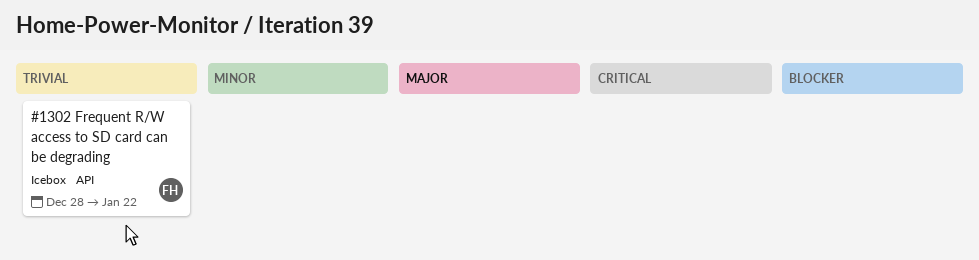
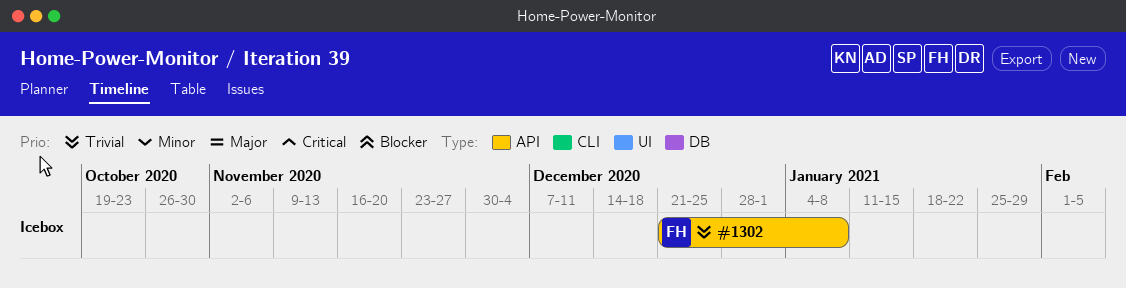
#1302, start: Dec 28 -> Dec 21
#1302, due: Jan 22 -> Jan 8

